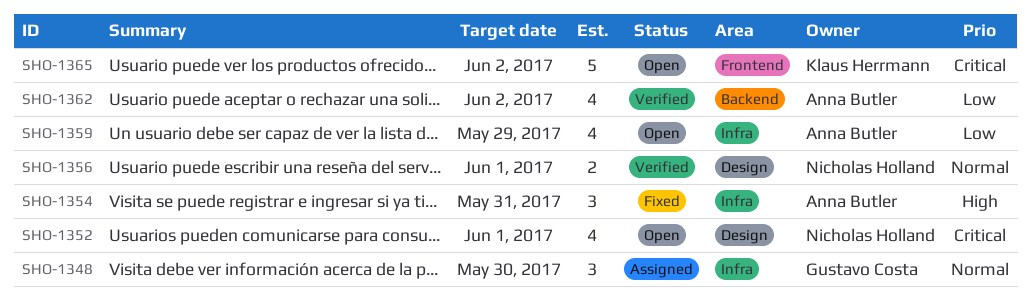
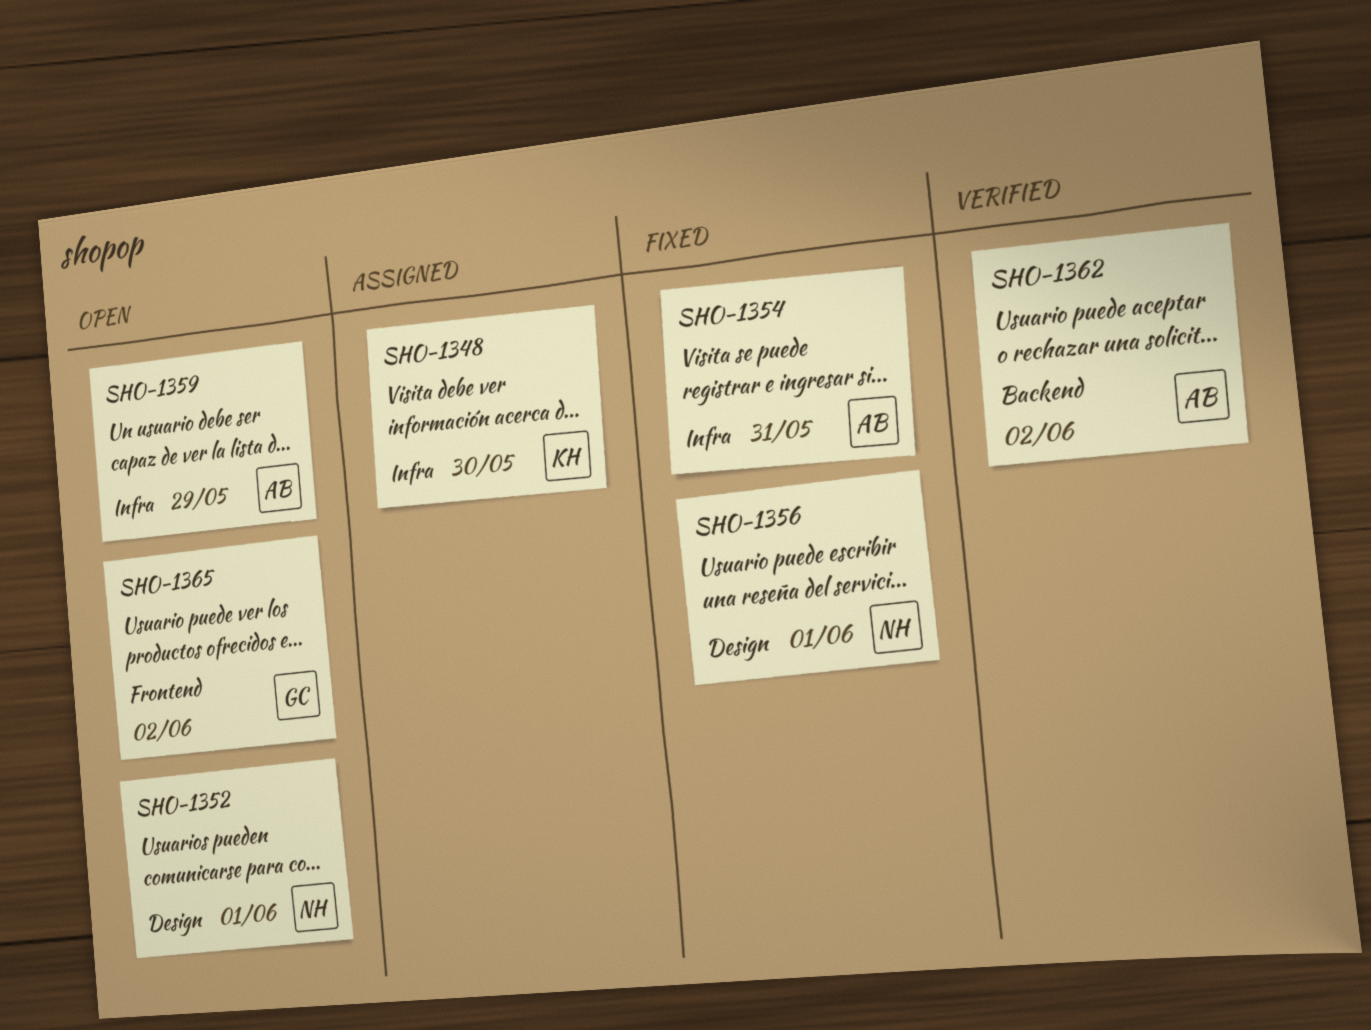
SHO-1348, owner: Gustavo Costa -> Klaus Herrmann
SHO-1356, status: Verified -> Fixed
SHO-1365, owner: Klaus Herrmann -> Gustavo Costa

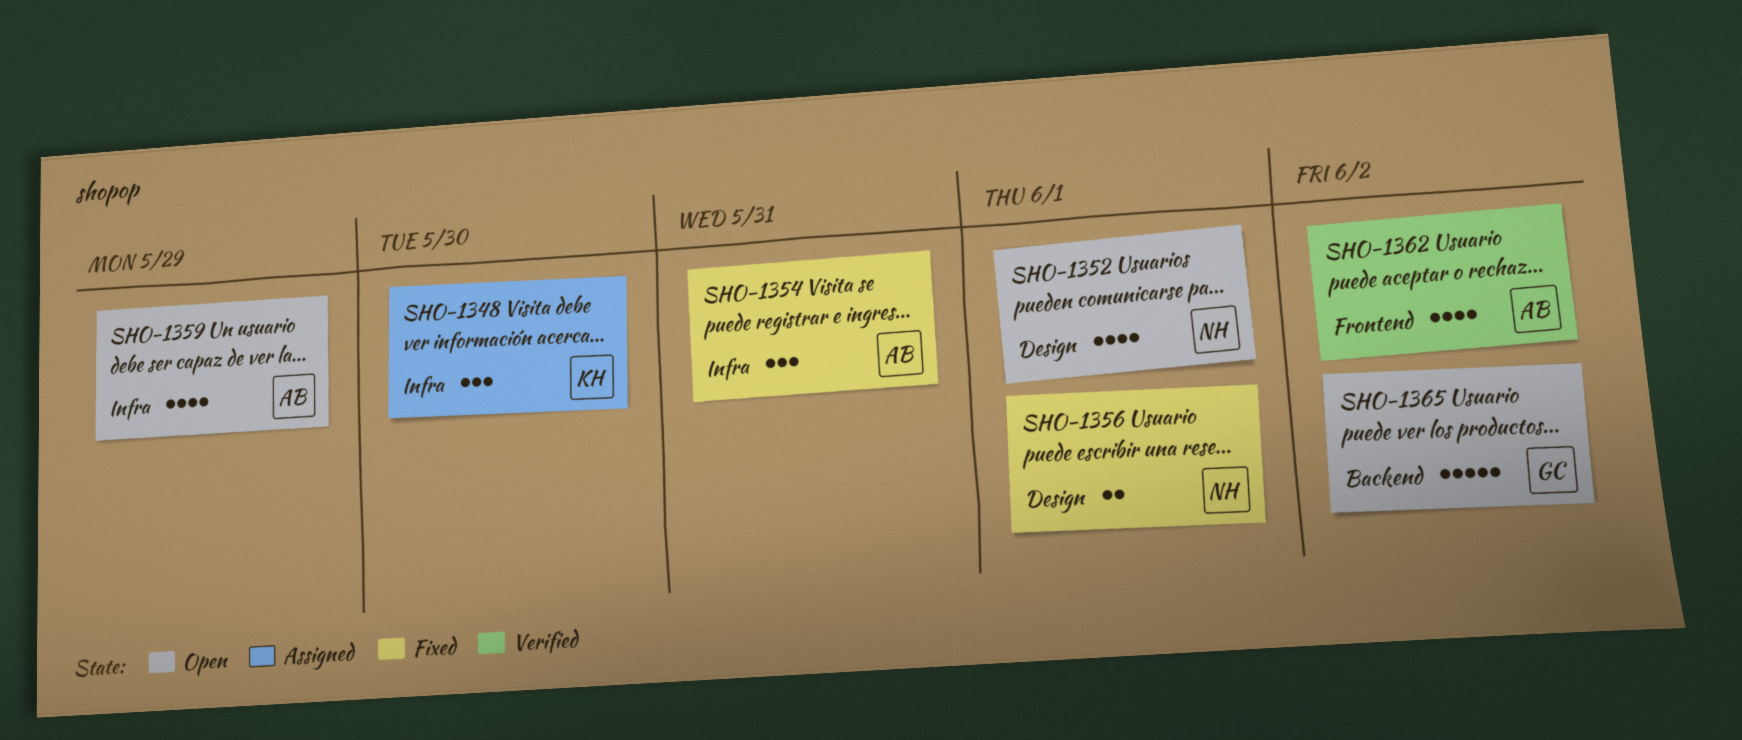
SHO-1362, label: Backend -> Frontend
SHO-1365, label: Frontend -> Backend

